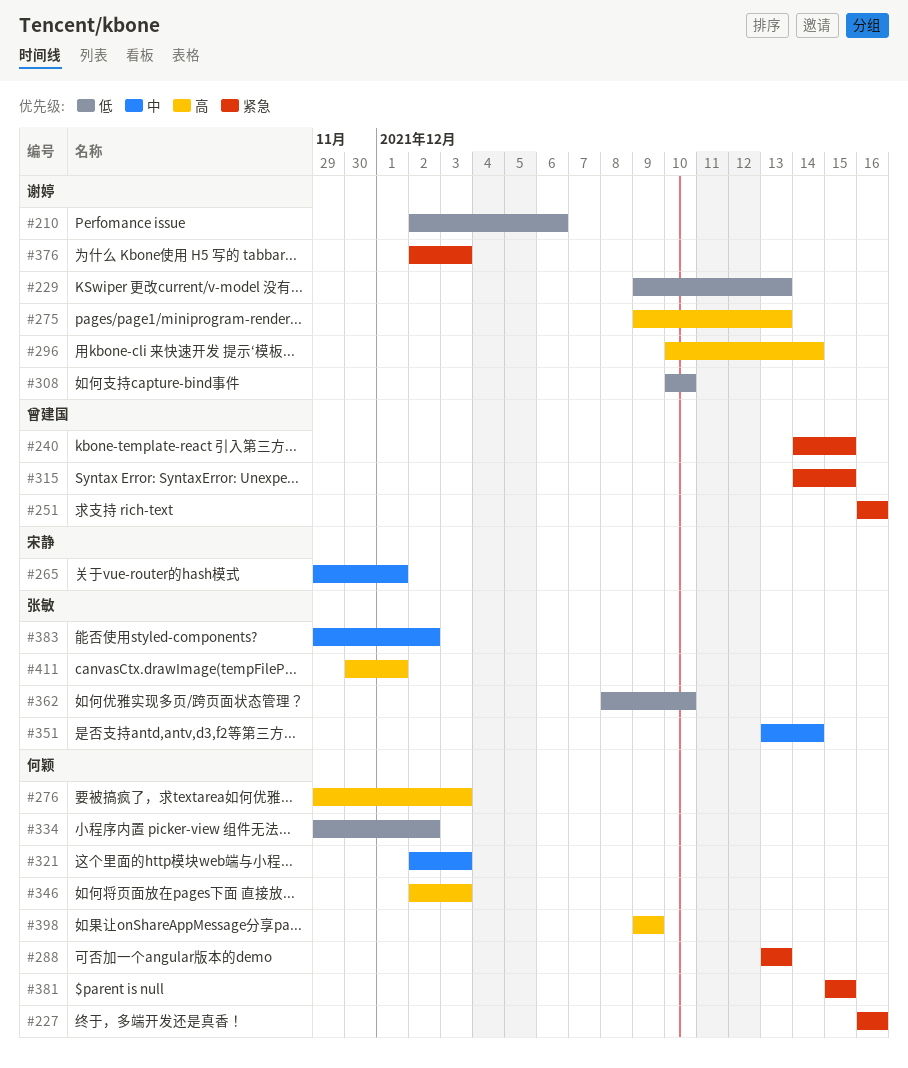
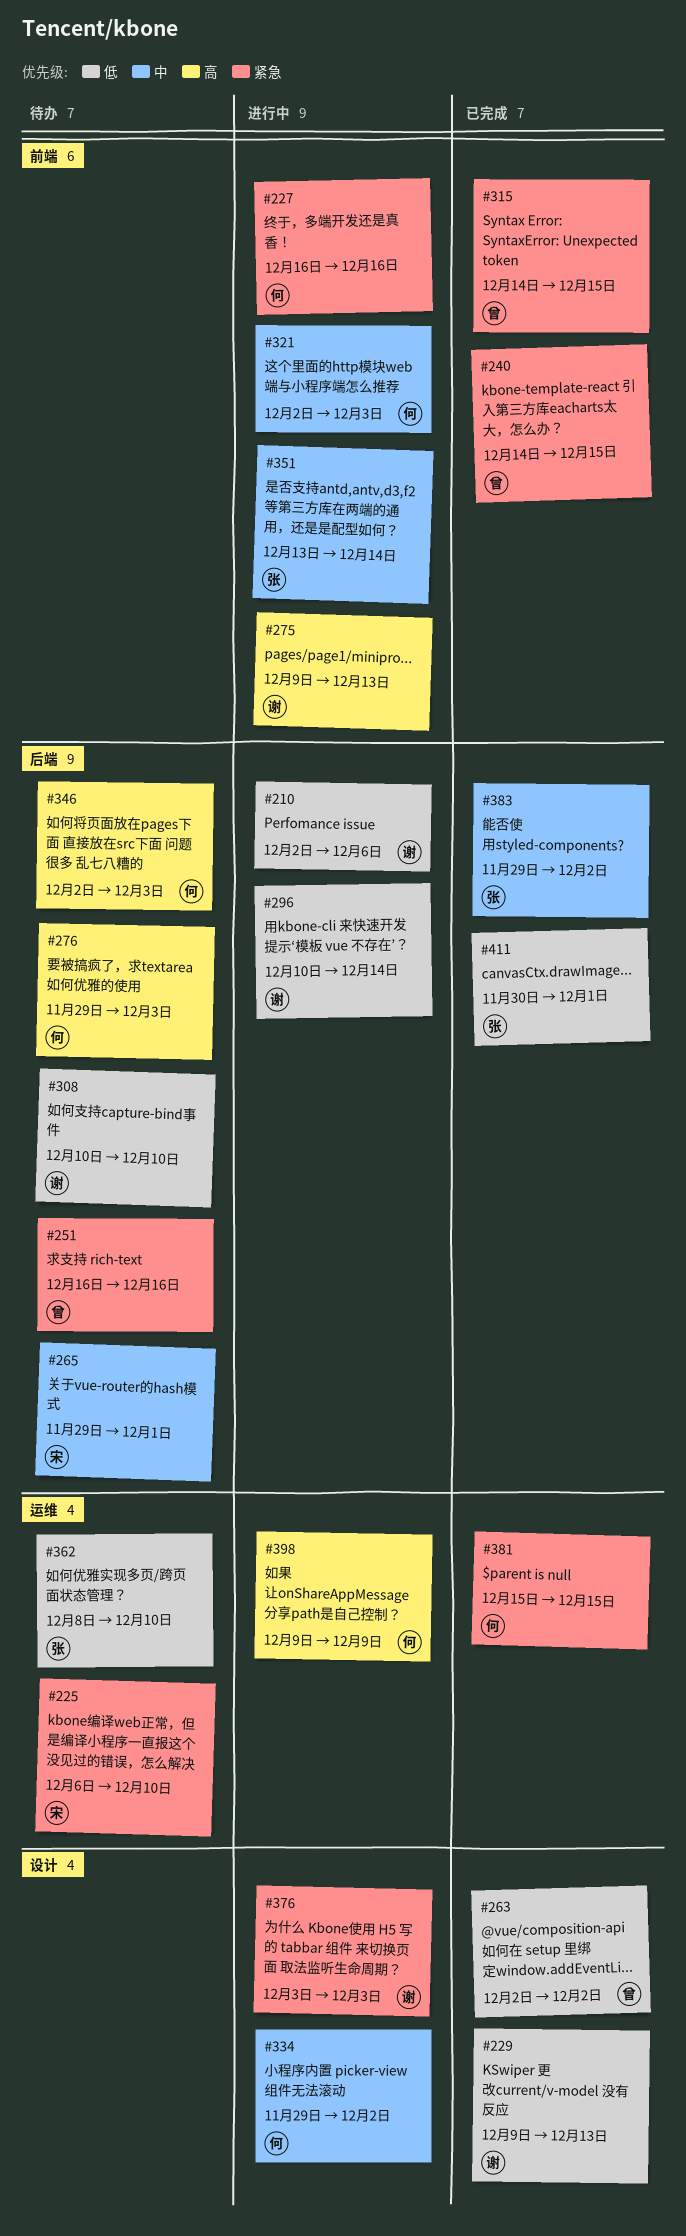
#225: none -> present
#263: none -> present
#288: present -> none
#296, priority: 高 -> 低
#334, priority: 低 -> 中
#376, start: Dec 2 -> Dec 3
#411, priority: 高 -> 低

